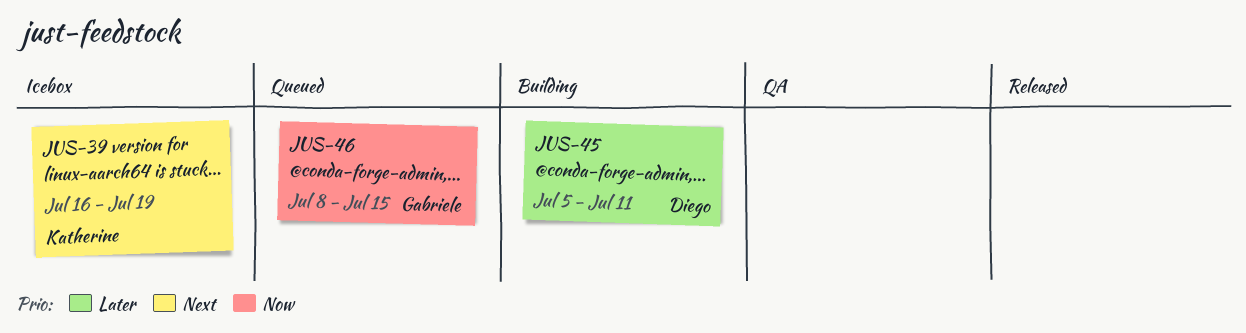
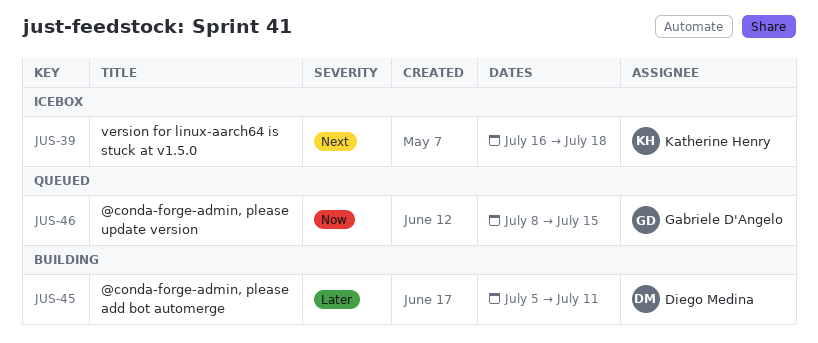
JUS-39, due: Jul 19 -> Jul 18

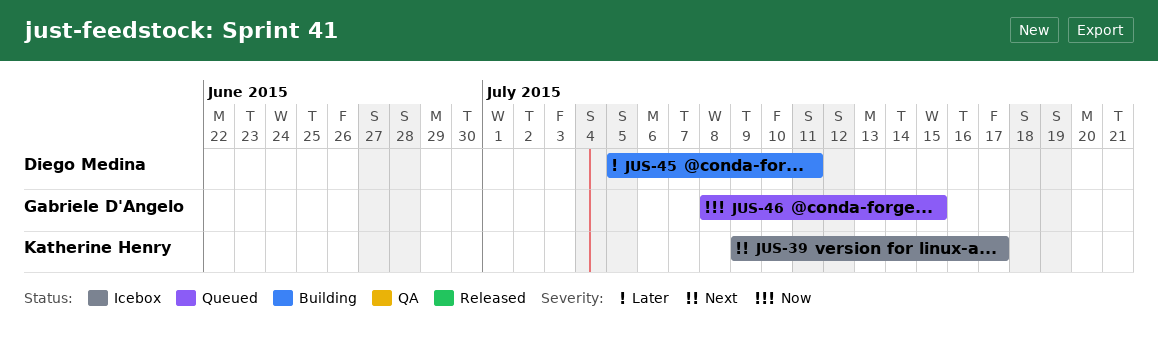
JUS-39, start: Jul 16 -> Jul 9
JUS-39, due: Jul 18 -> Jul 17

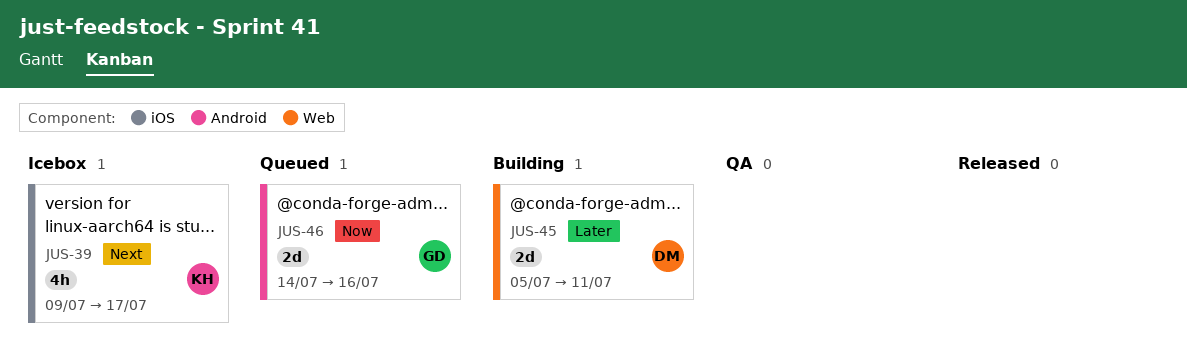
JUS-46, start: Jul 8 -> Jul 14
JUS-46, due: Jul 15 -> Jul 16

